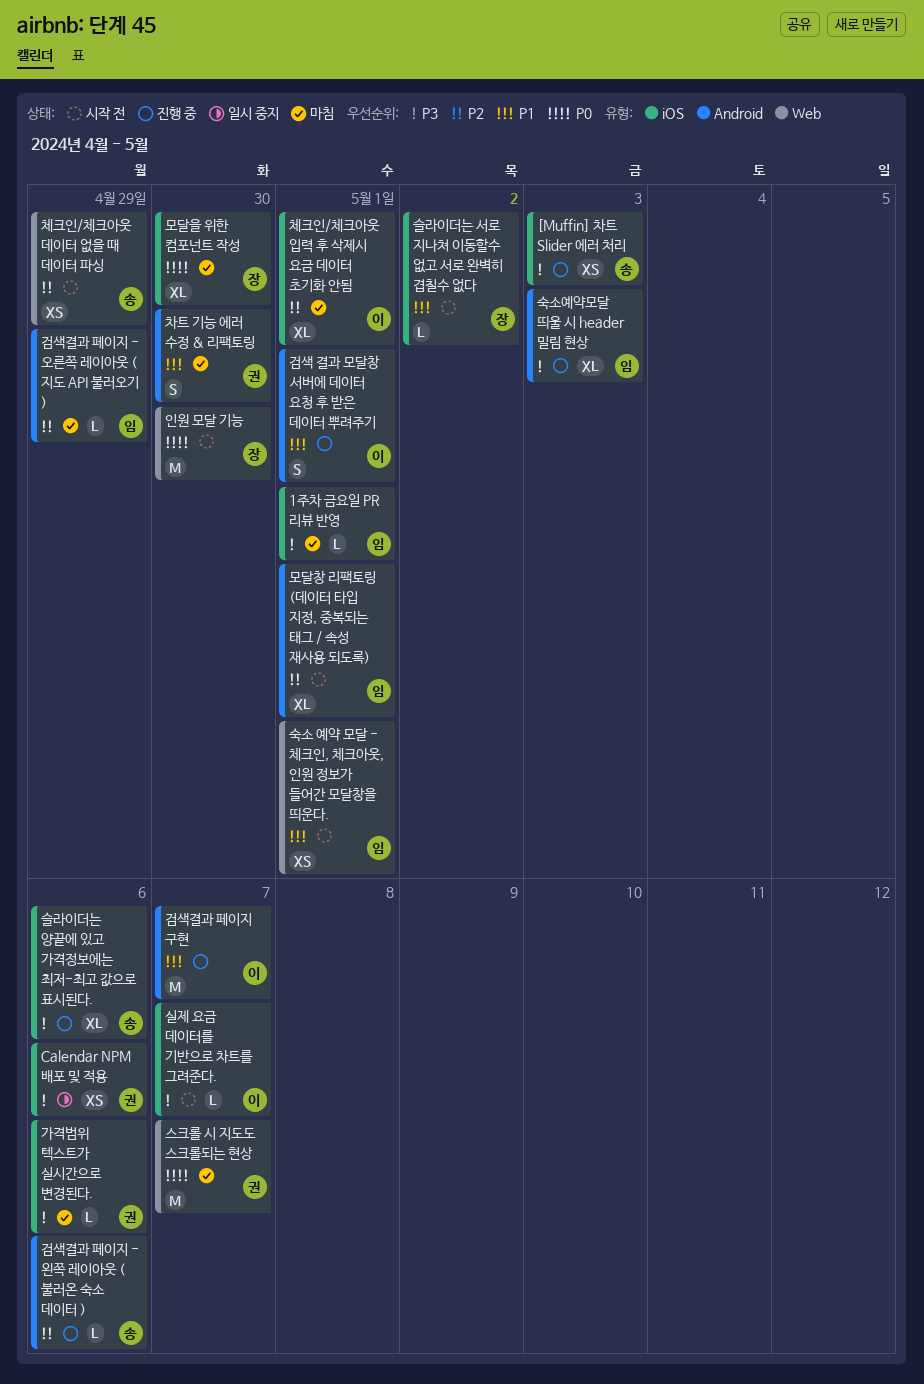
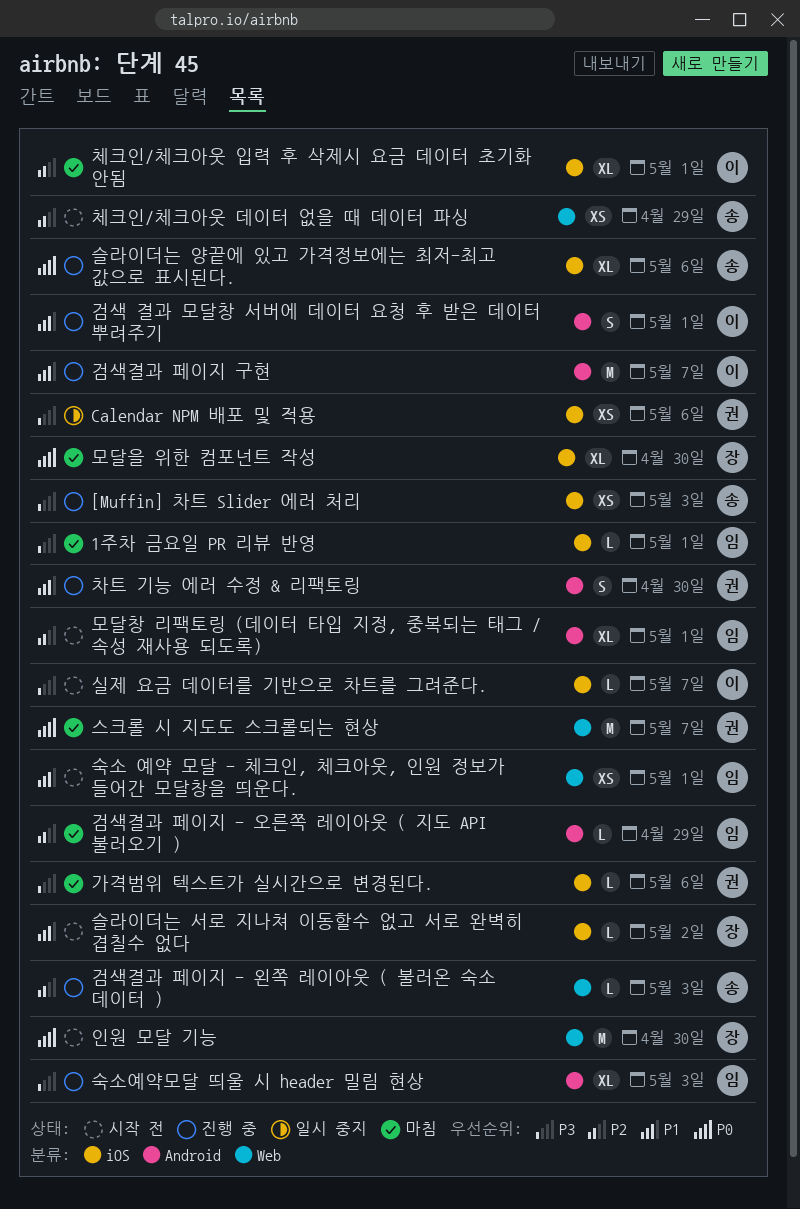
검색결과 페이지 - 왼쪽 레이아웃 ( 불러온 숙소 데이터 ), label: Android -> Web
검색결과 페이지 - 왼쪽 레이아웃 ( 불러온 숙소 데이터 ), due: May 6 -> May 3
슬라이더는 양끝에 있고 가격정보에는 최저-최고 값으로 표시된다., priority: P3 -> P0
차트 기능 에러 수정 & 리팩토링, status: 마침 -> 진행 중

